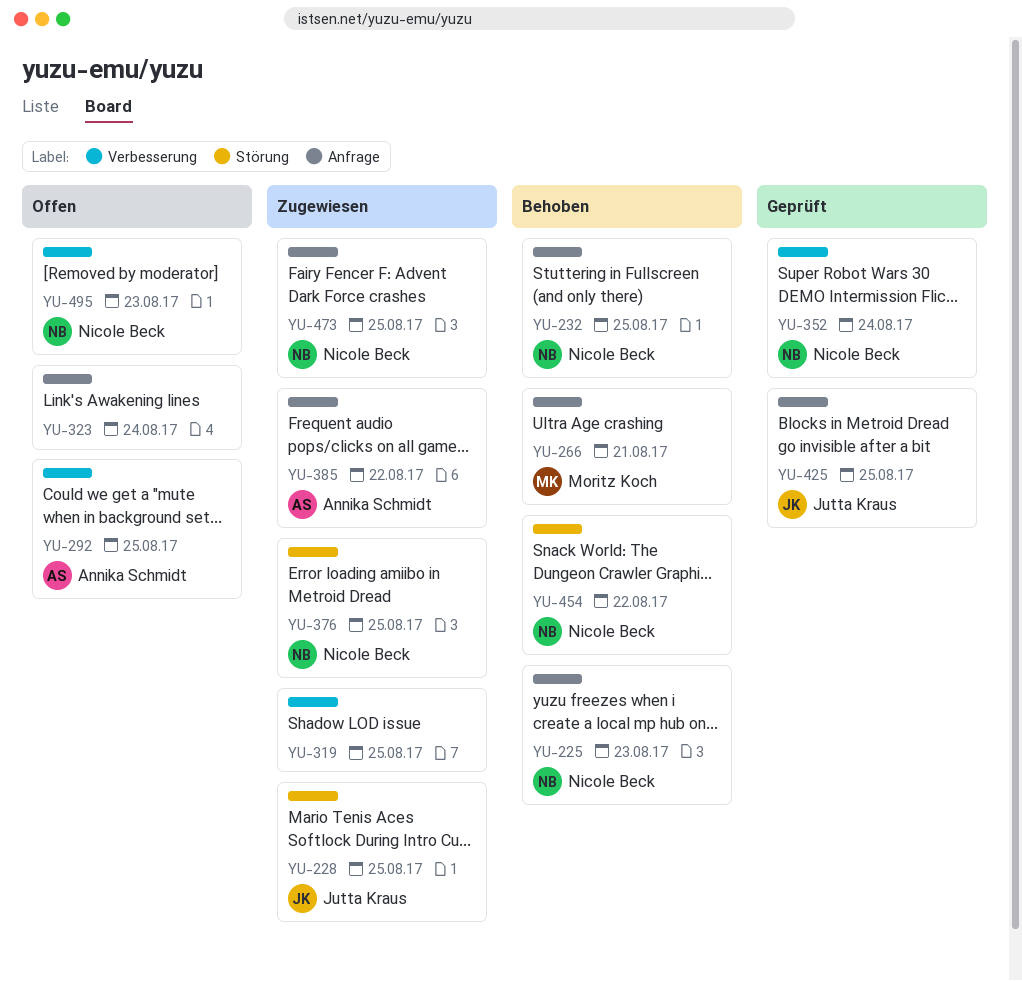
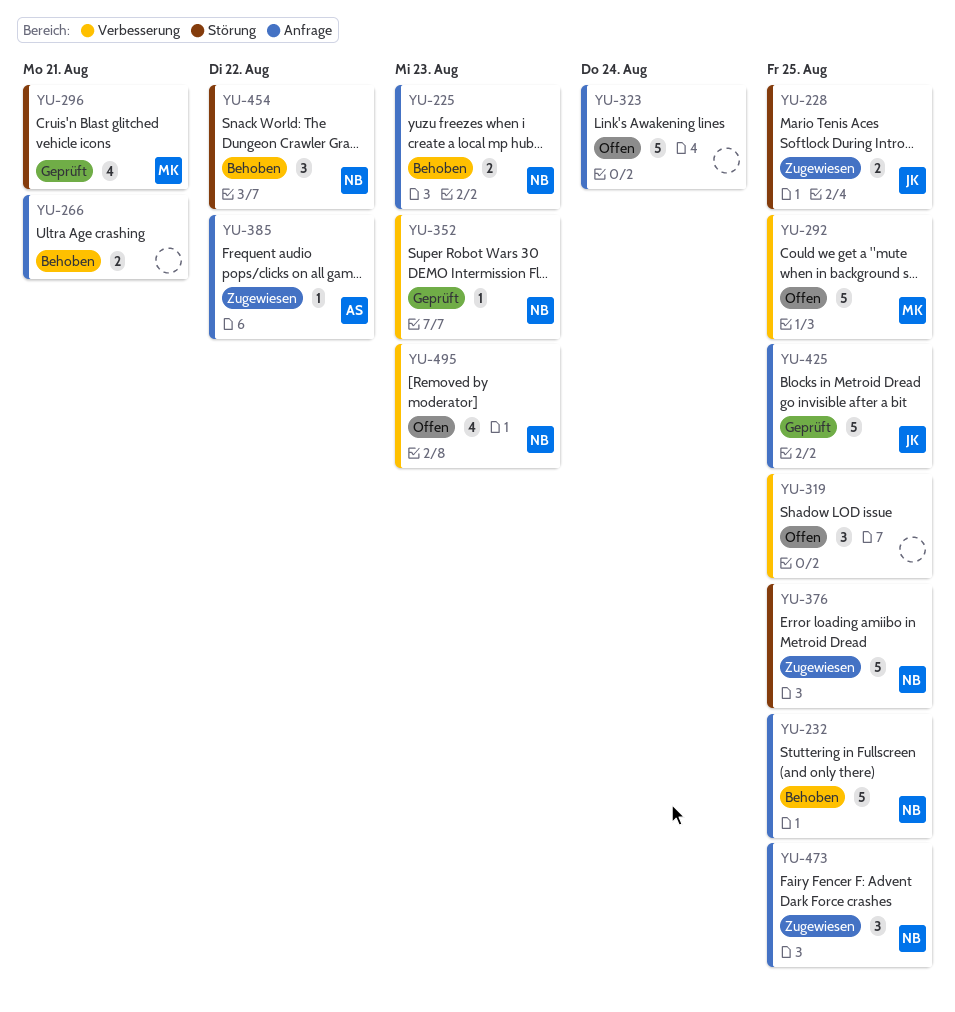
YU-266, owner: Moritz Koch -> none
YU-292, owner: Annika Schmidt -> Moritz Koch
YU-296: none -> present
YU-319, status: Zugewiesen -> Offen
YU-352, due: Aug 24 -> Aug 23

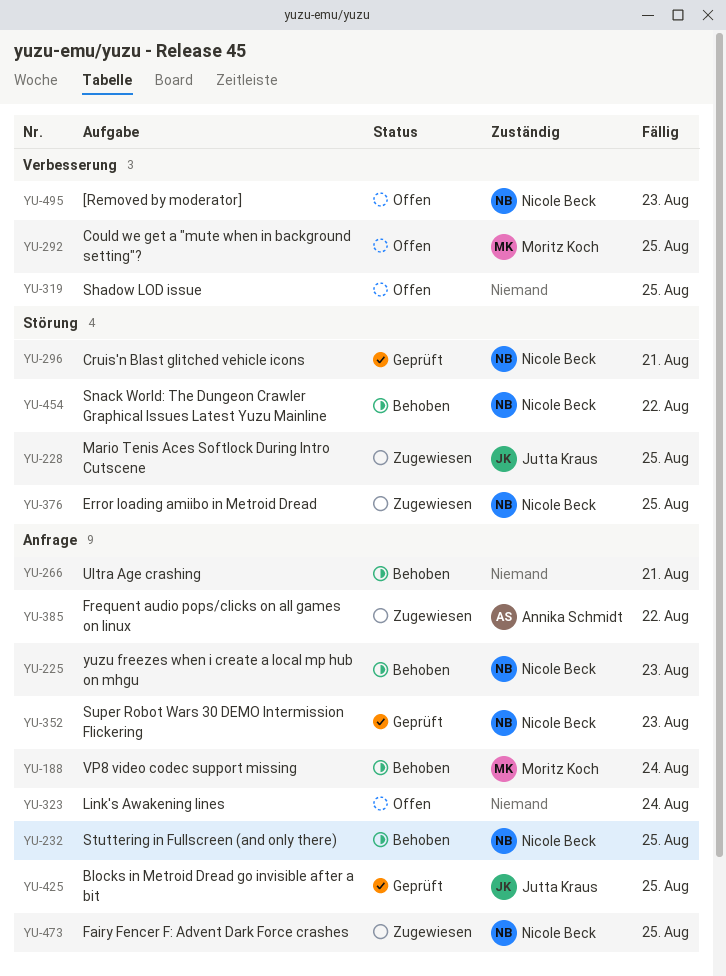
YU-188: none -> present
YU-296, owner: Moritz Koch -> Nicole Beck
YU-352, label: Verbesserung -> Anfrage

